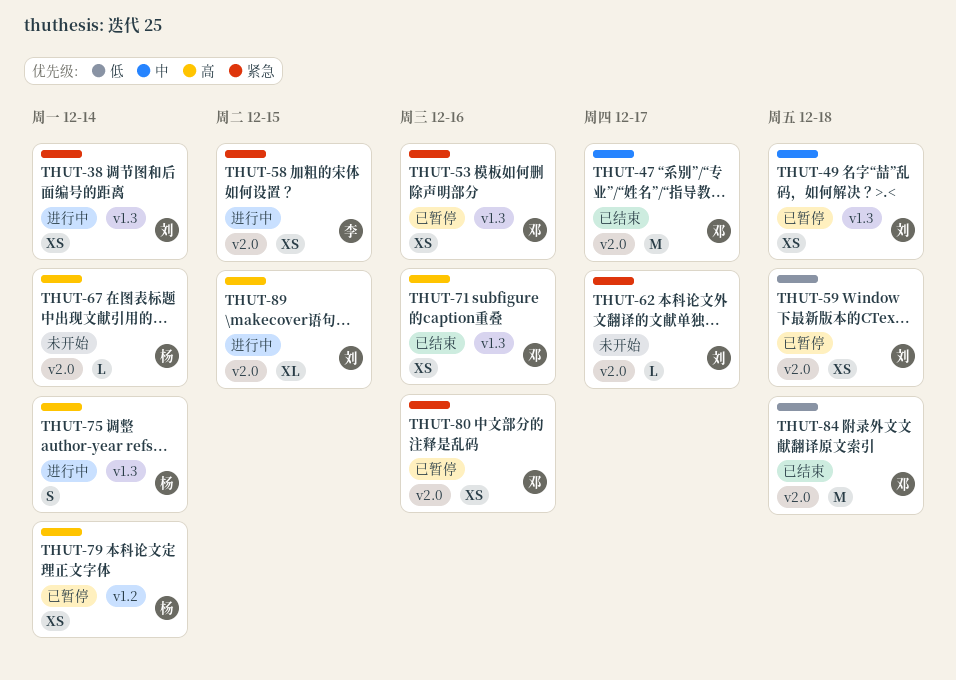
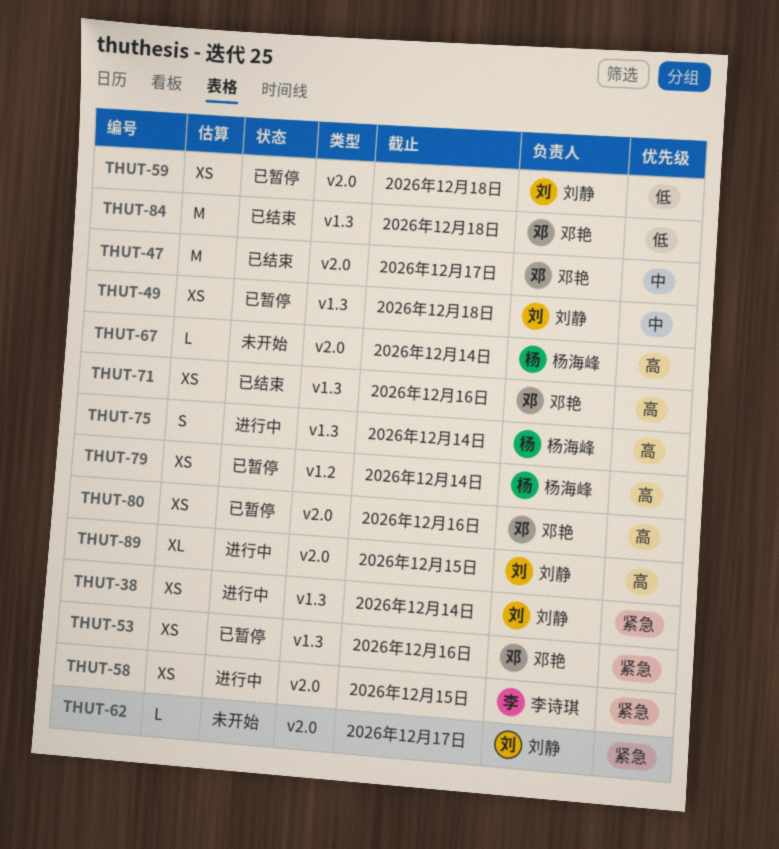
THUT-80, priority: 紧急 -> 高
THUT-84, label: v2.0 -> v1.3

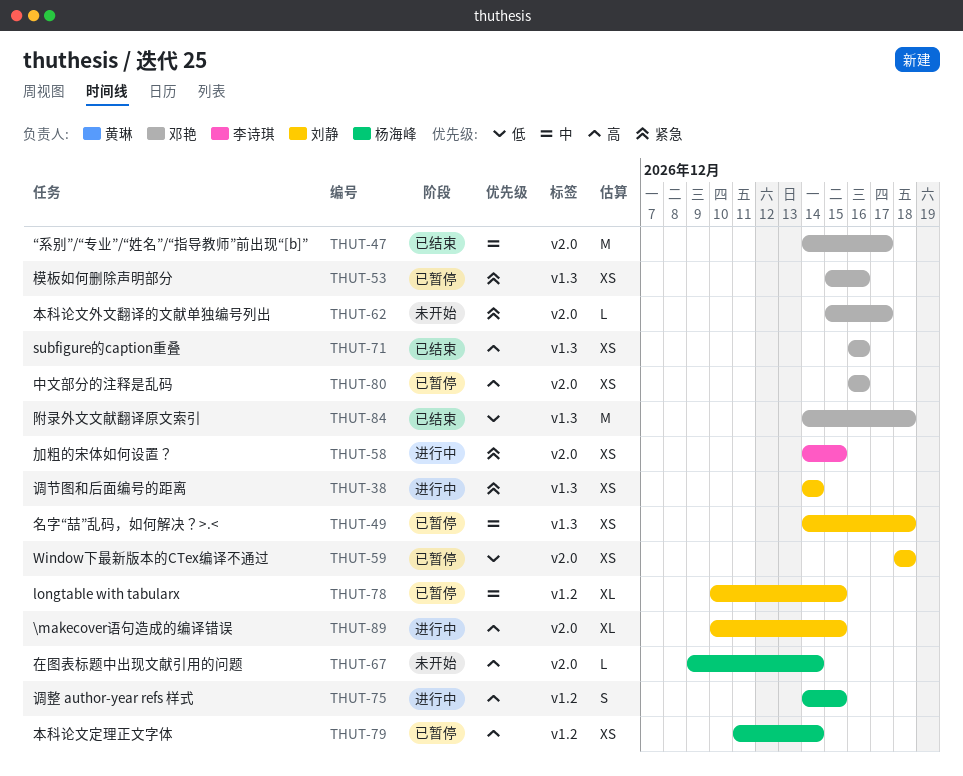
THUT-62, owner: 刘静 -> 邓艳
THUT-75, label: v1.3 -> v1.2
THUT-75, due: Dec 14 -> Dec 15
THUT-78: none -> present

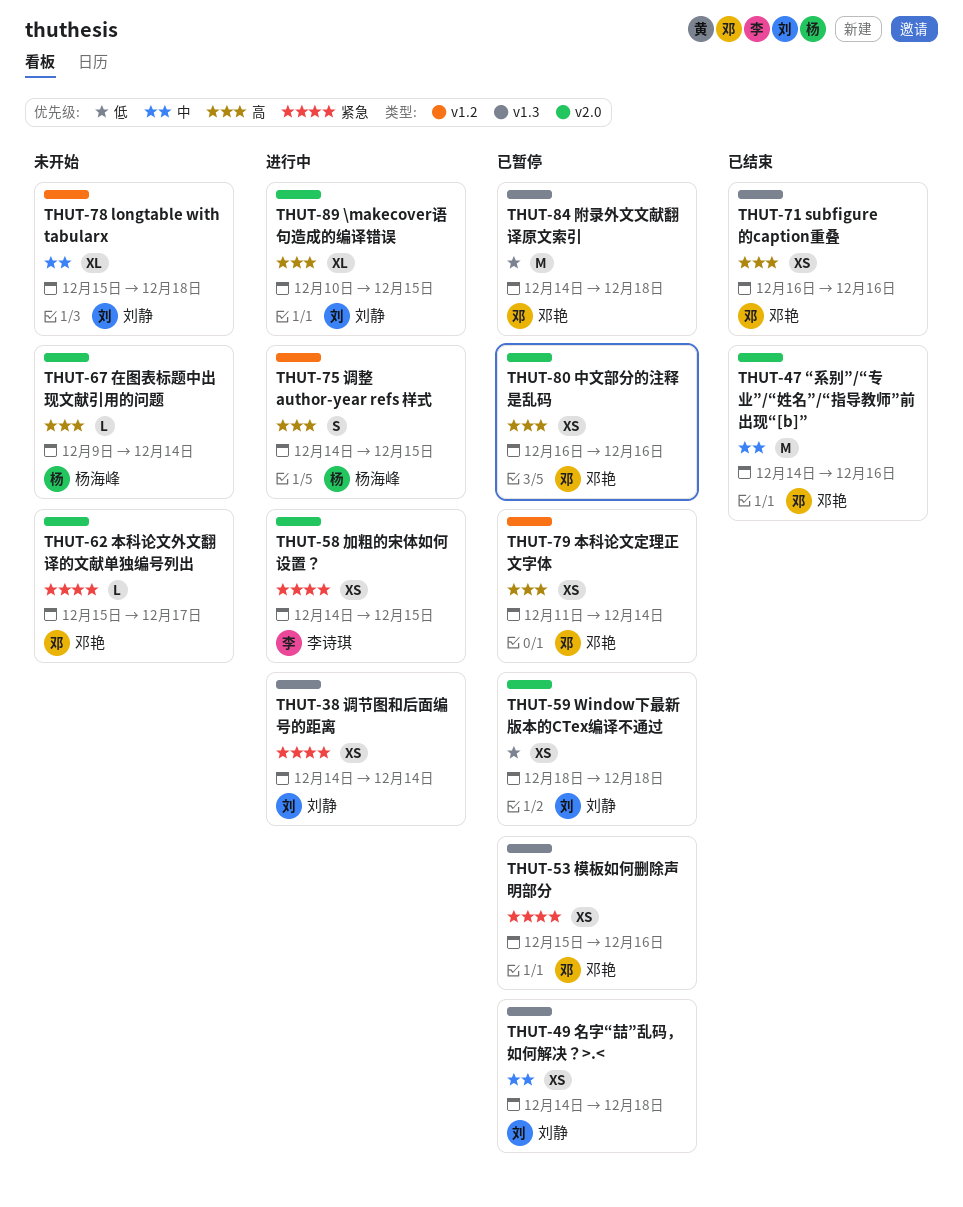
THUT-47, due: Dec 17 -> Dec 16
THUT-78, status: 已暂停 -> 未开始
THUT-78, start: Dec 10 -> Dec 15
THUT-78, due: Dec 15 -> Dec 18
THUT-79, owner: 杨海峰 -> 邓艳
THUT-84, status: 已结束 -> 已暂停

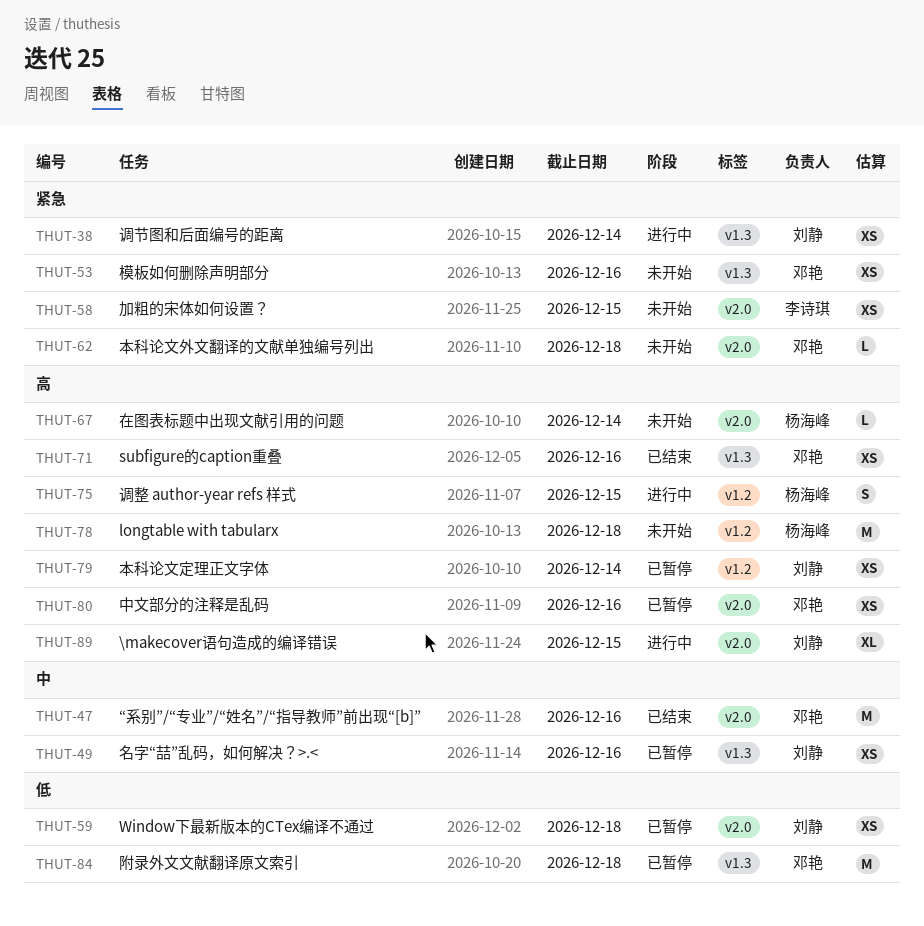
THUT-49, due: Dec 18 -> Dec 16
THUT-53, status: 已暂停 -> 未开始
THUT-58, status: 进行中 -> 未开始
THUT-62, due: Dec 17 -> Dec 18
THUT-78, owner: 刘静 -> 杨海峰
THUT-78, priority: 中 -> 高
THUT-78, estimate: XL -> M
THUT-79, owner: 邓艳 -> 刘静

